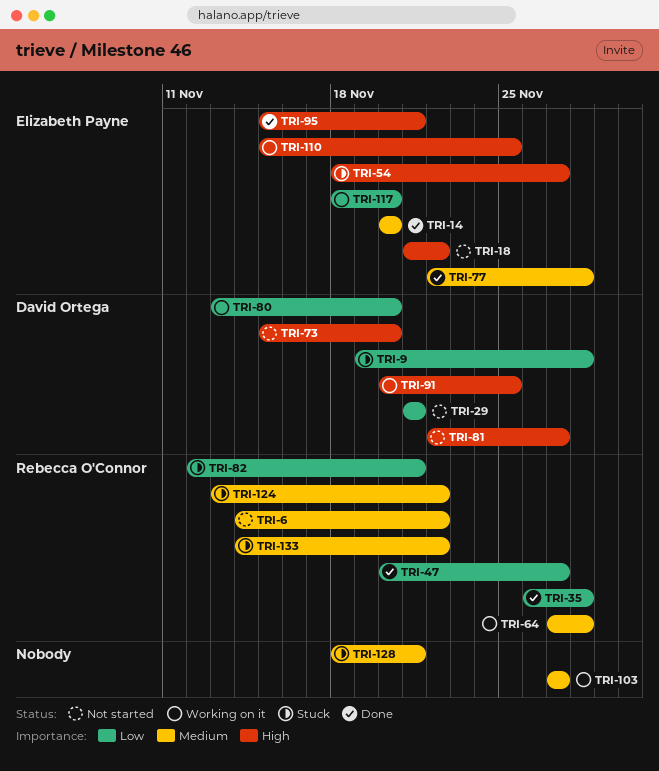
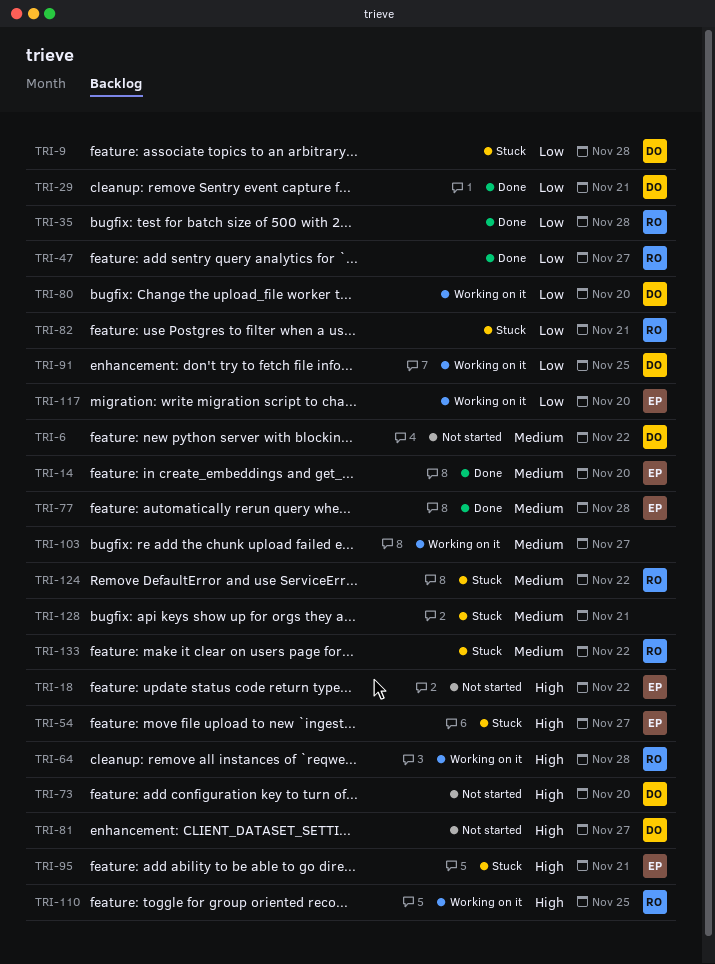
TRI-6, owner: Rebecca O'Connor -> David Ortega
TRI-29, status: Not started -> Done
TRI-64, priority: Medium -> High
TRI-91, priority: High -> Low
TRI-95, status: Done -> Stuck
TRI-110, owner: Elizabeth Payne -> Rebecca O'Connor

